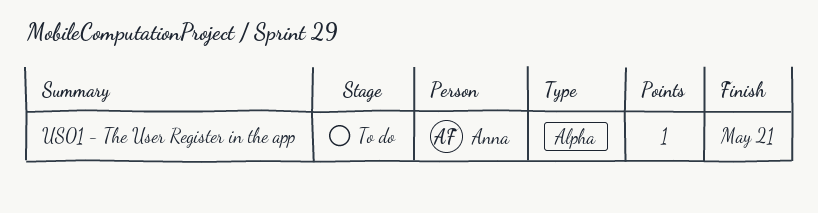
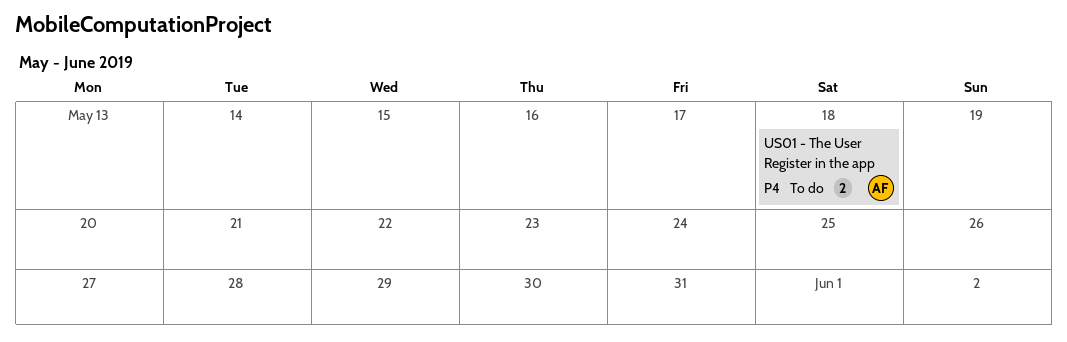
US01 - The User Register in the app, estimate: 1 -> 2
US01 - The User Register in the app, due: May 21 -> May 18

